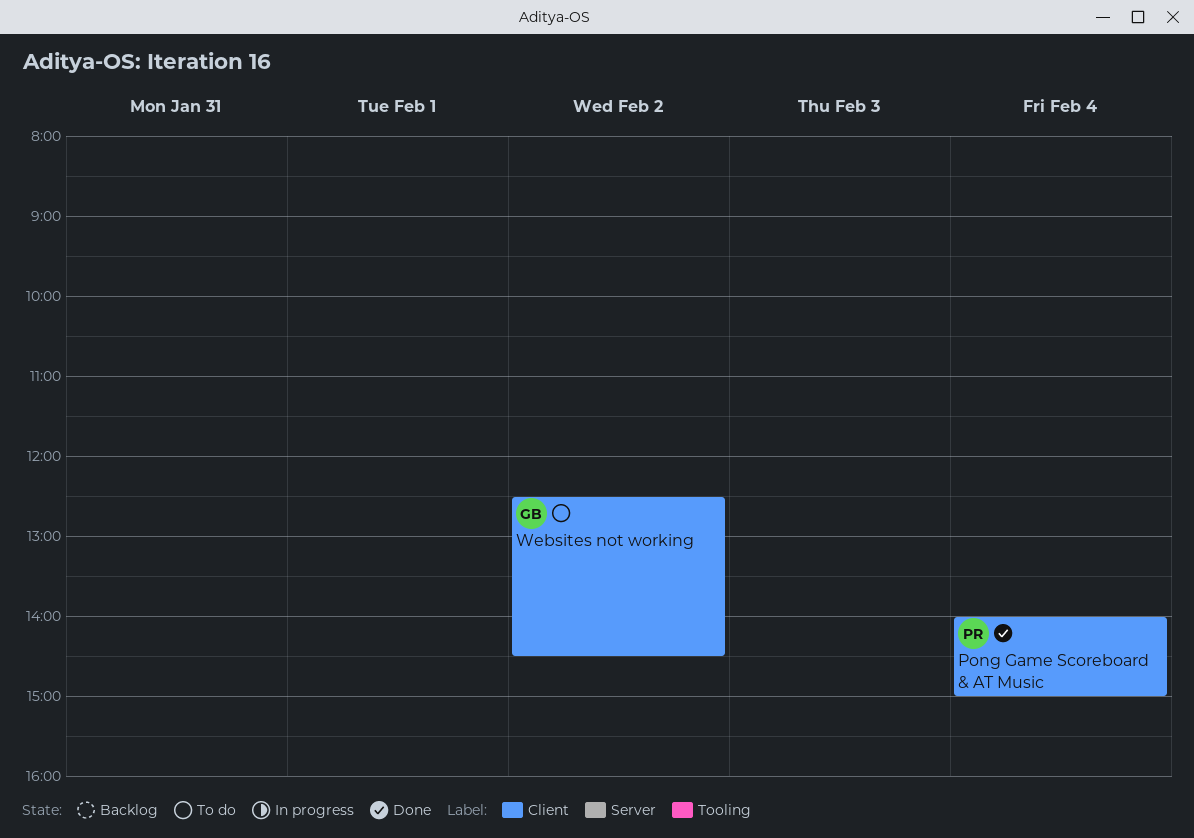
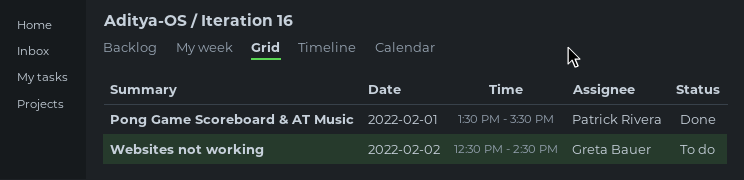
Pong Game Scoreboard & AT Music, day: Feb 4 -> Feb 1
Pong Game Scoreboard & AT Music, begins: 14:00 -> 13:30
Pong Game Scoreboard & AT Music, ends: 15:00 -> 15:30

